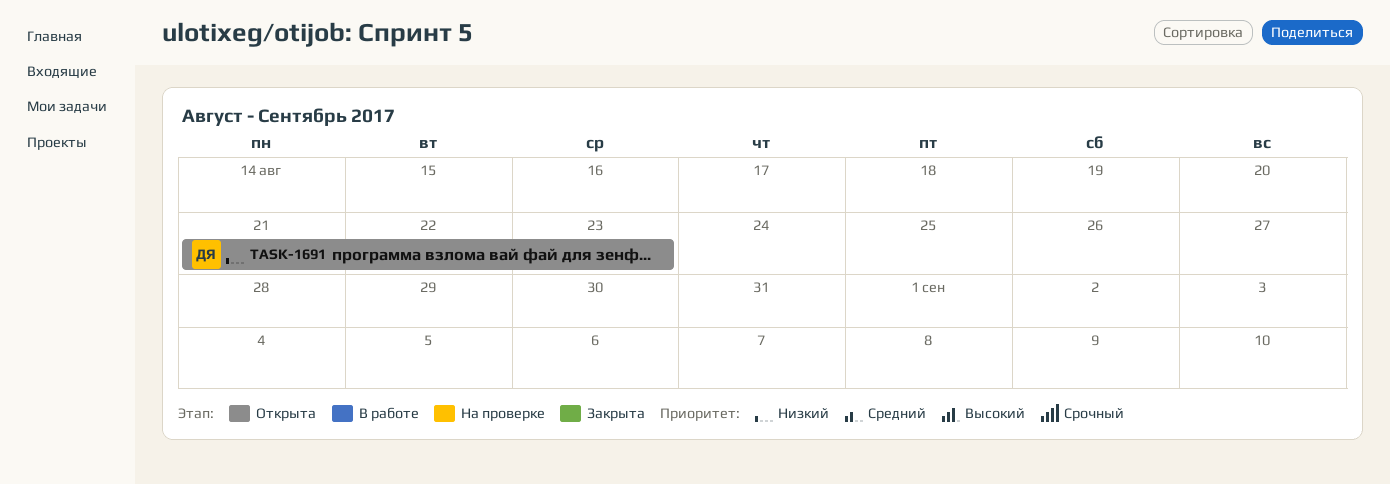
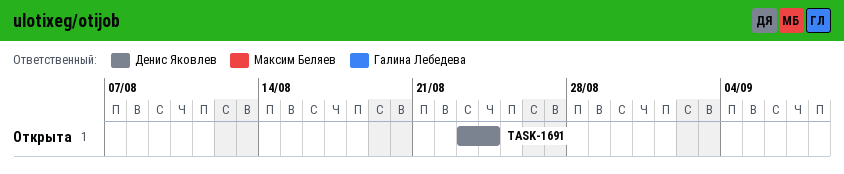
TASK-1691, start: Aug 21 -> Aug 23
TASK-1691, due: Aug 23 -> Aug 24

